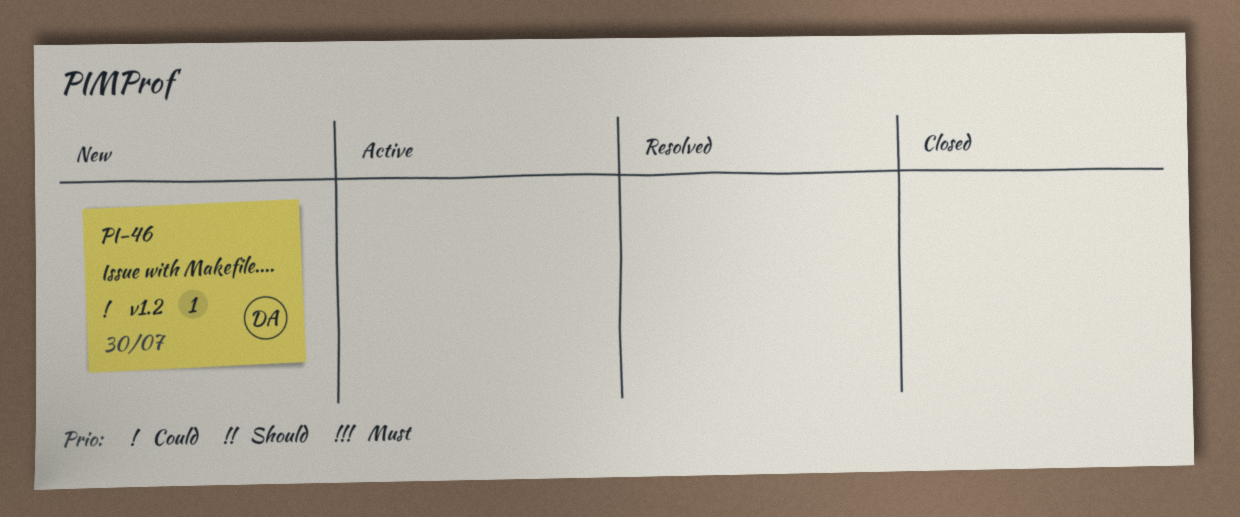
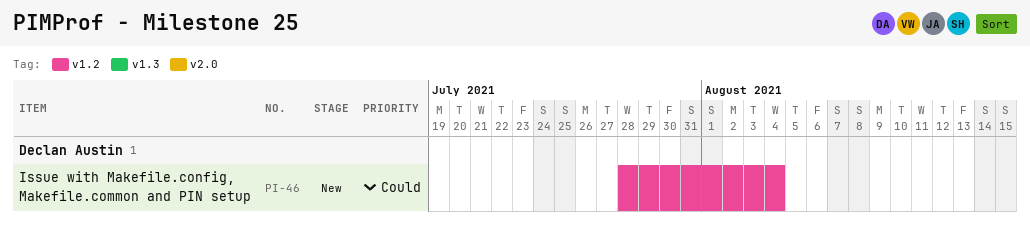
PI-46, due: Jul 30 -> Aug 4

